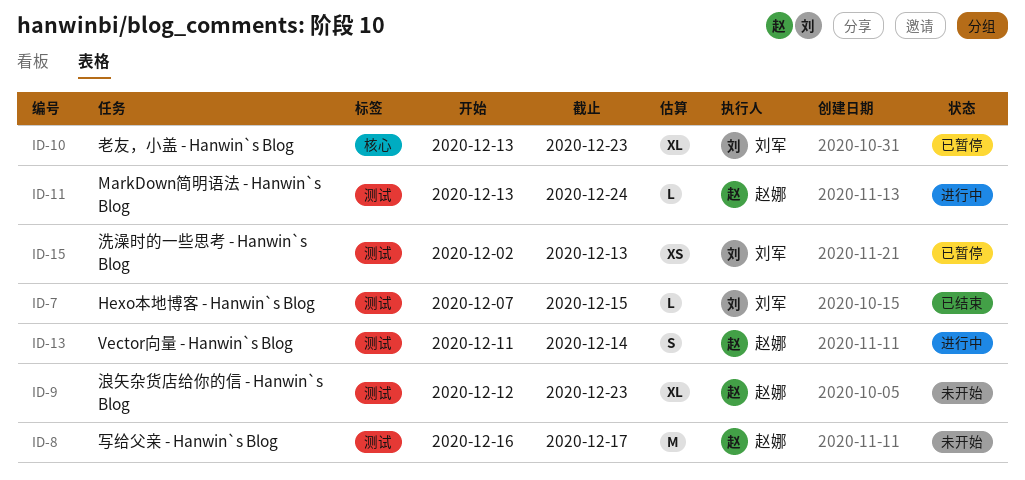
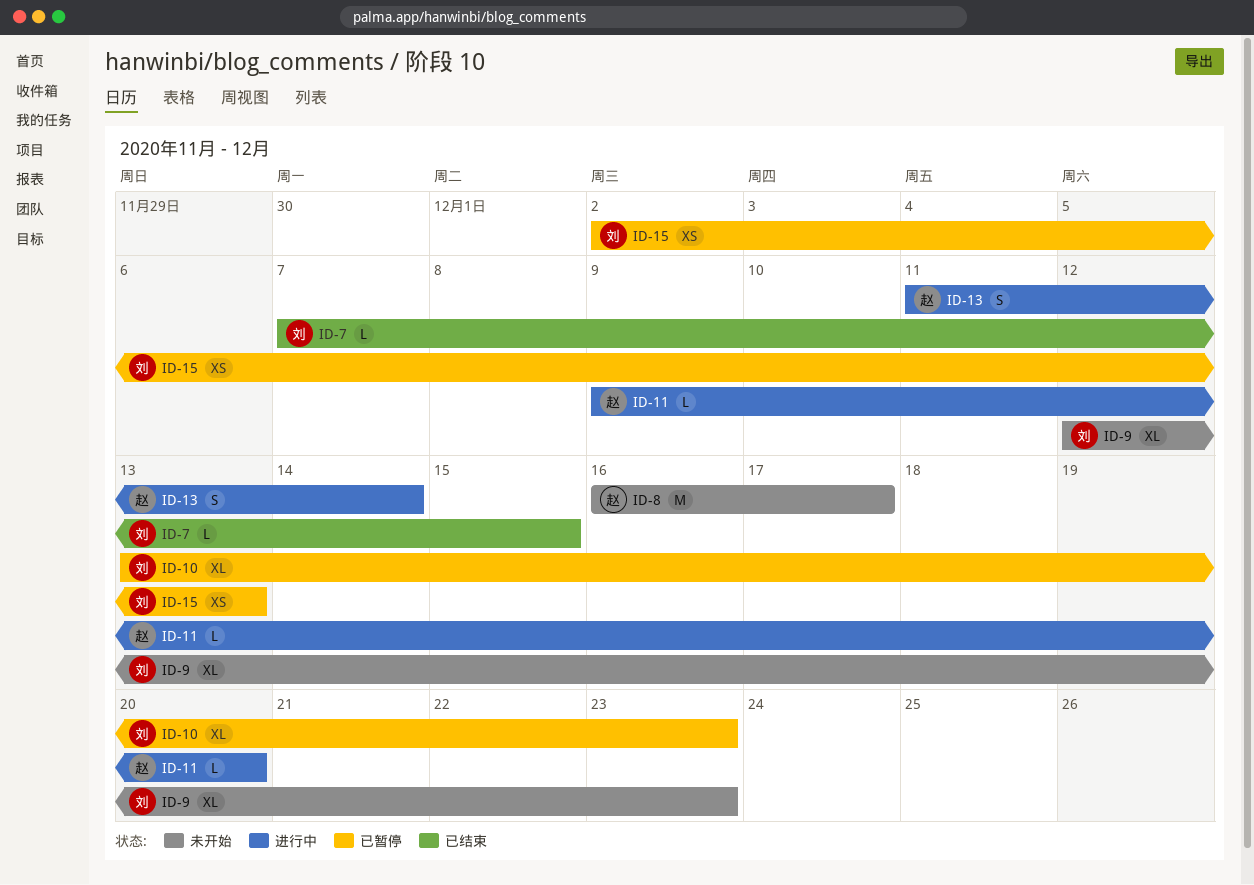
ID-9, owner: 赵娜 -> 刘军
ID-11, start: Dec 13 -> Dec 9
ID-11, due: Dec 24 -> Dec 20

